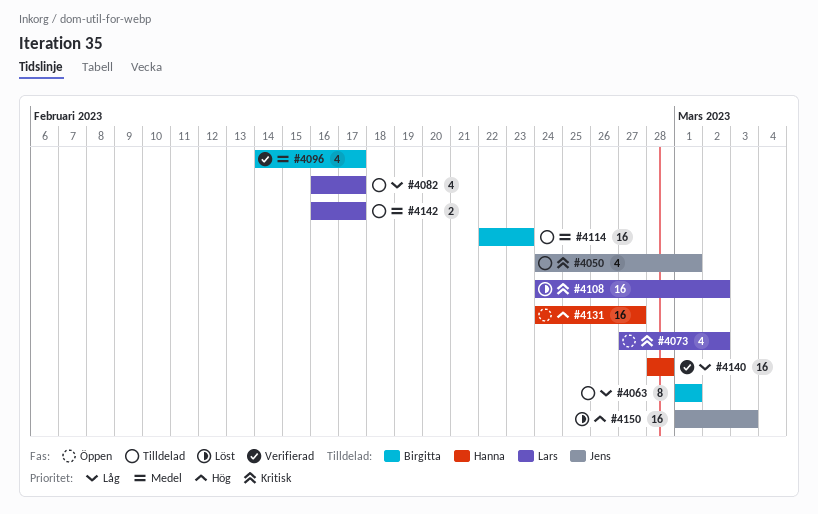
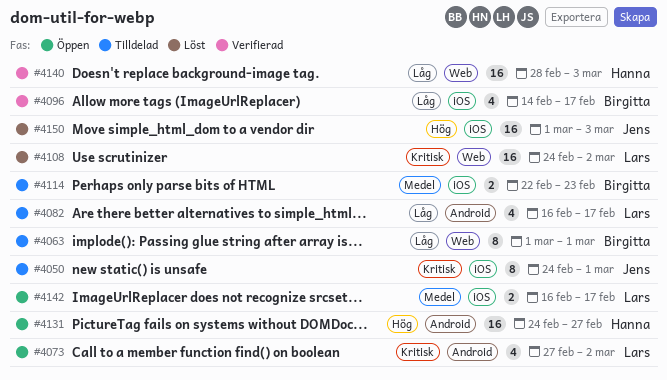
#4050, estimate: 4 -> 8
#4096, priority: Medel -> Låg
#4114, estimate: 16 -> 2
#4140, due: Feb 28 -> Mar 3
#4142, status: Tilldelad -> Öppen

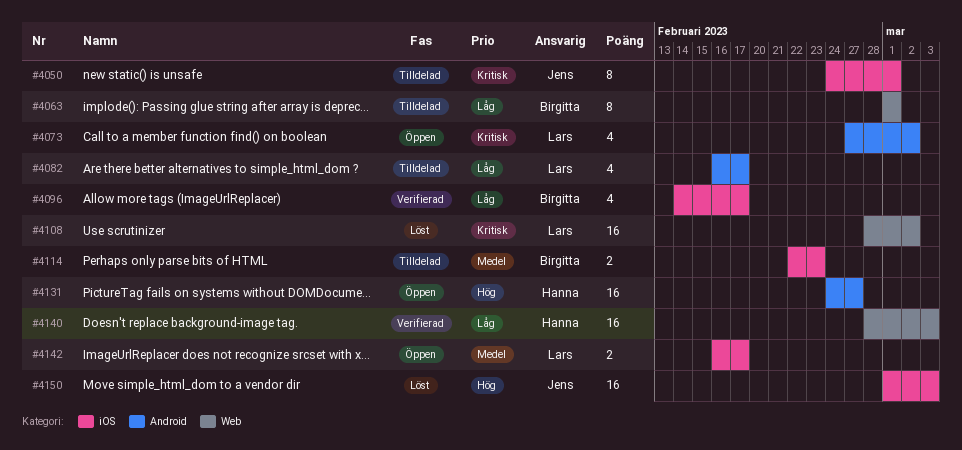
#4108, start: Feb 24 -> Feb 28

